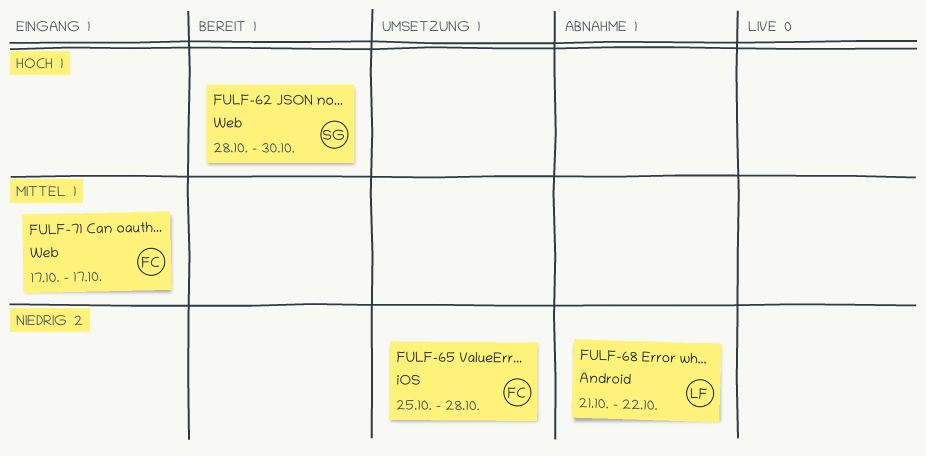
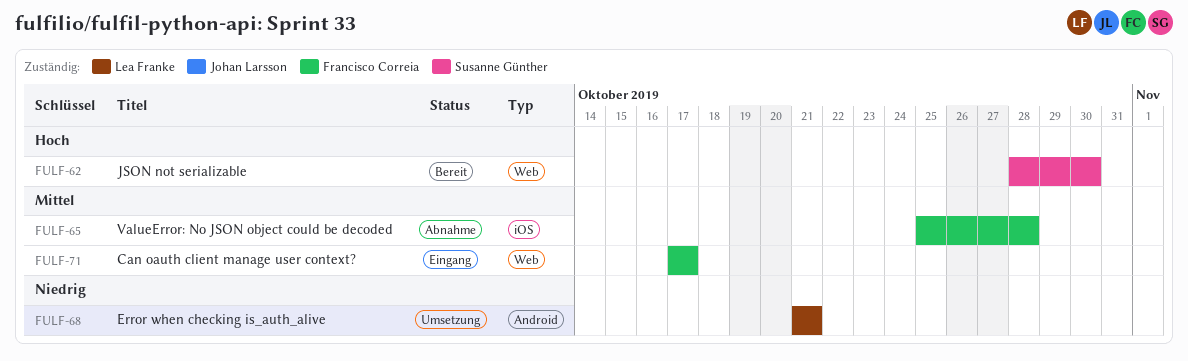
FULF-65, status: Umsetzung -> Abnahme
FULF-65, priority: Niedrig -> Mittel
FULF-68, status: Abnahme -> Umsetzung
FULF-68, due: Oct 22 -> Oct 21

